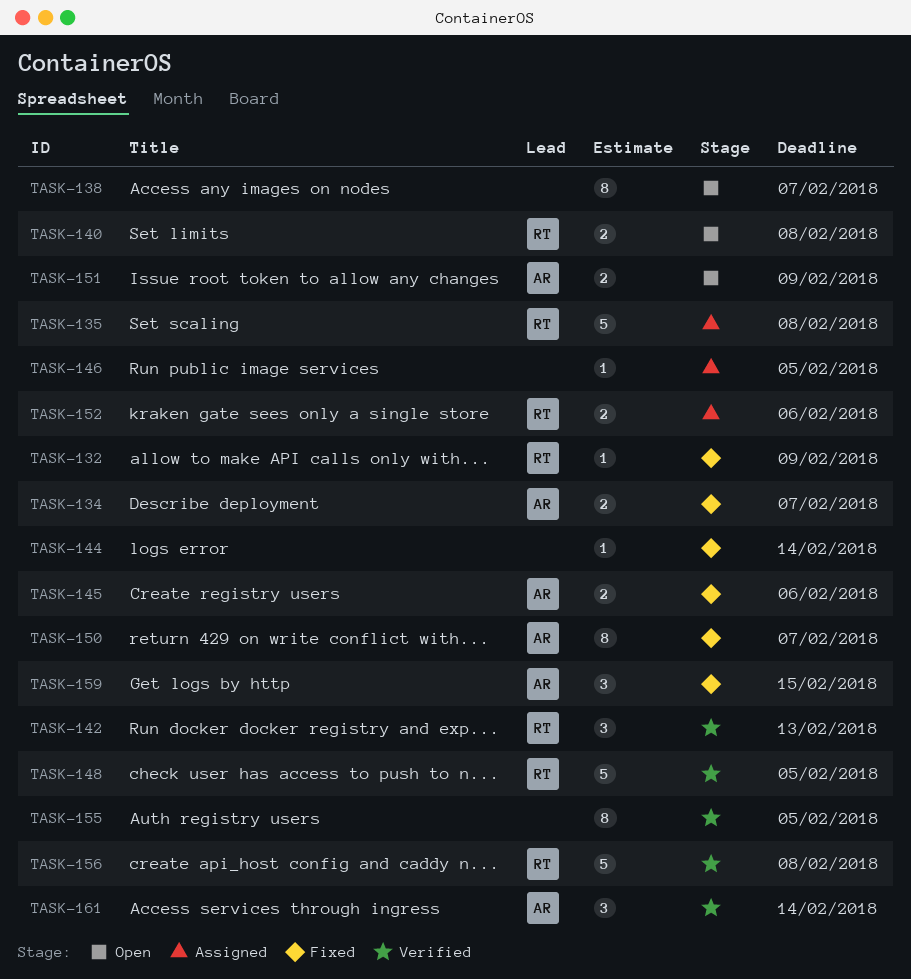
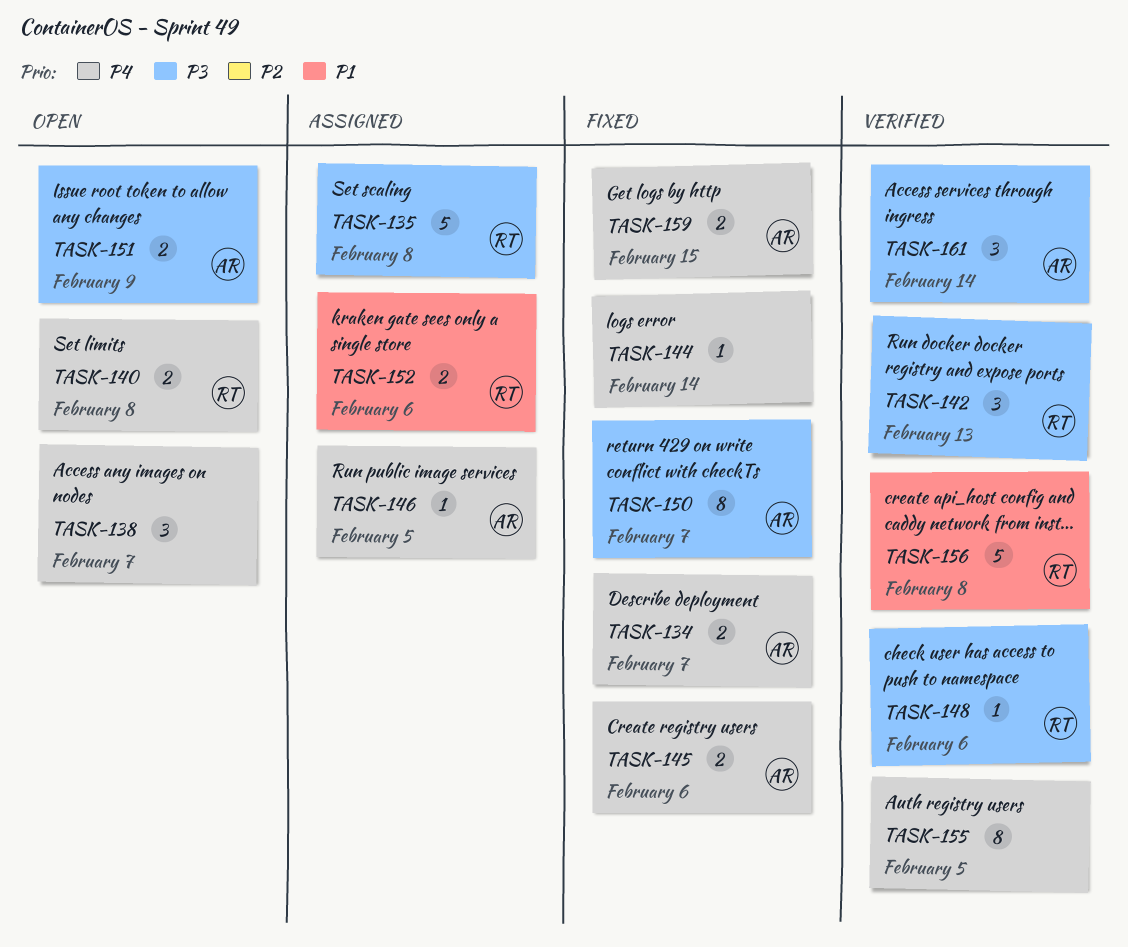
TASK-132: present -> none
TASK-138, estimate: 8 -> 3
TASK-146, owner: none -> AR
TASK-148, estimate: 5 -> 1
TASK-148, due: Feb 5 -> Feb 6
TASK-159, estimate: 3 -> 2

